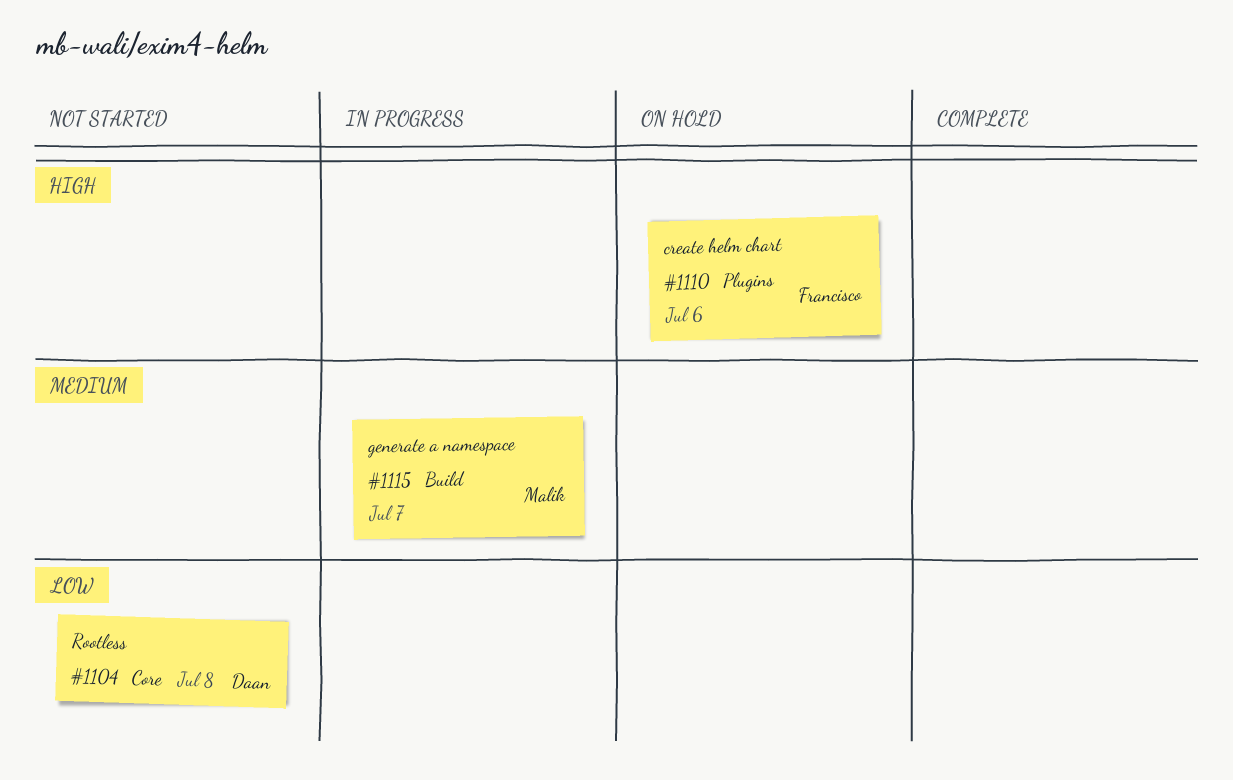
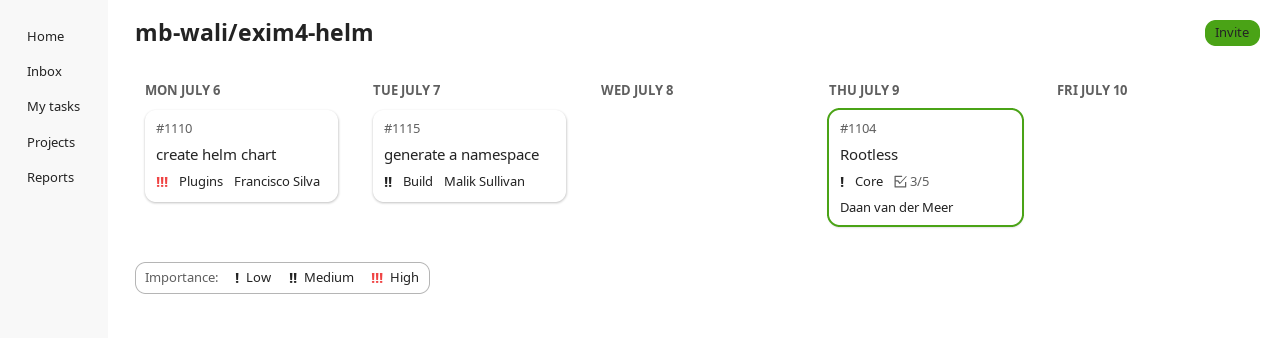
#1104, due: Jul 8 -> Jul 9

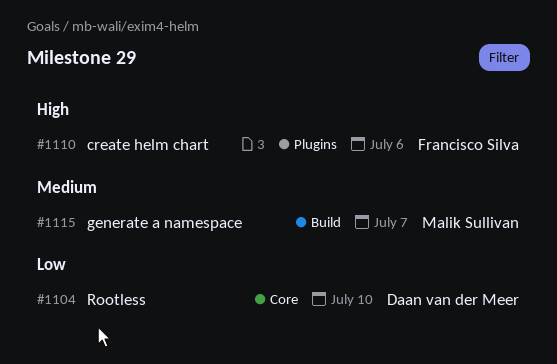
#1104, due: Jul 9 -> Jul 10

